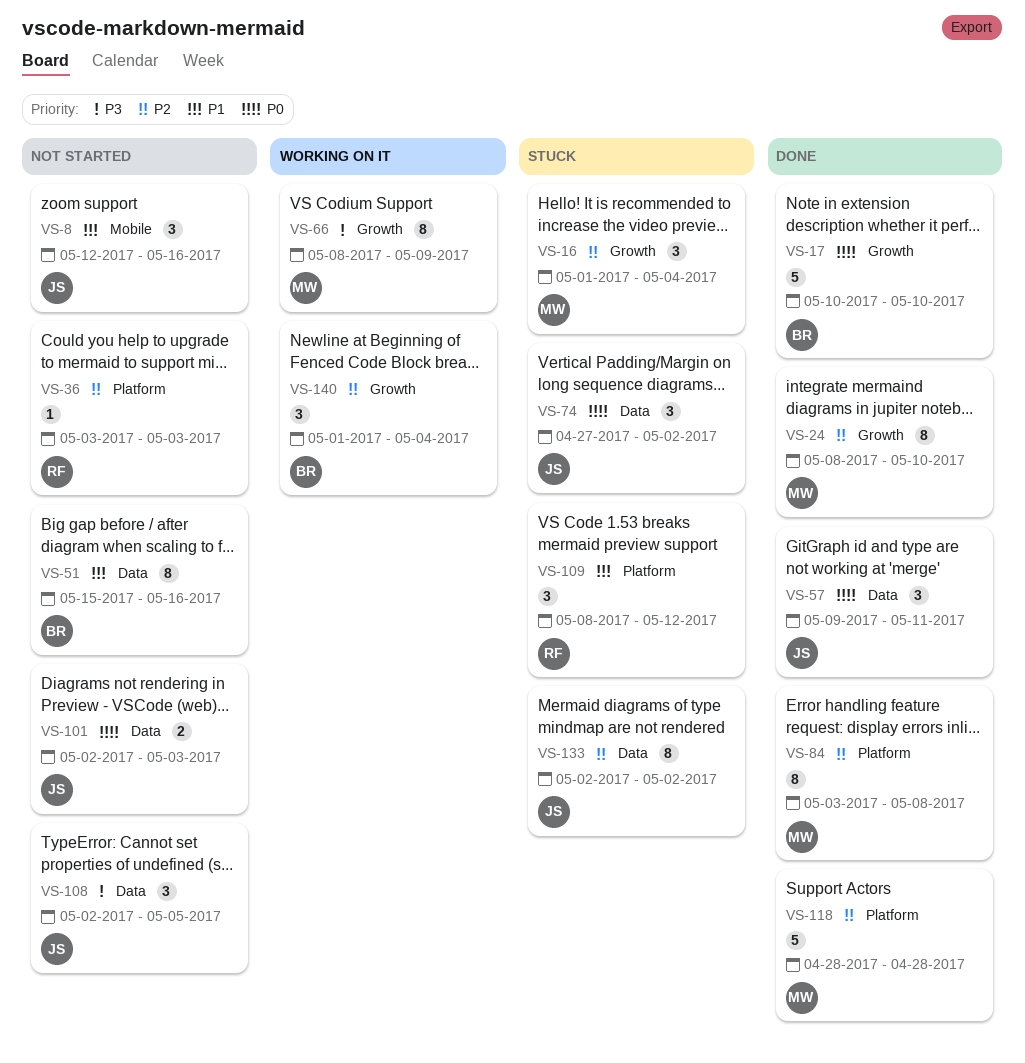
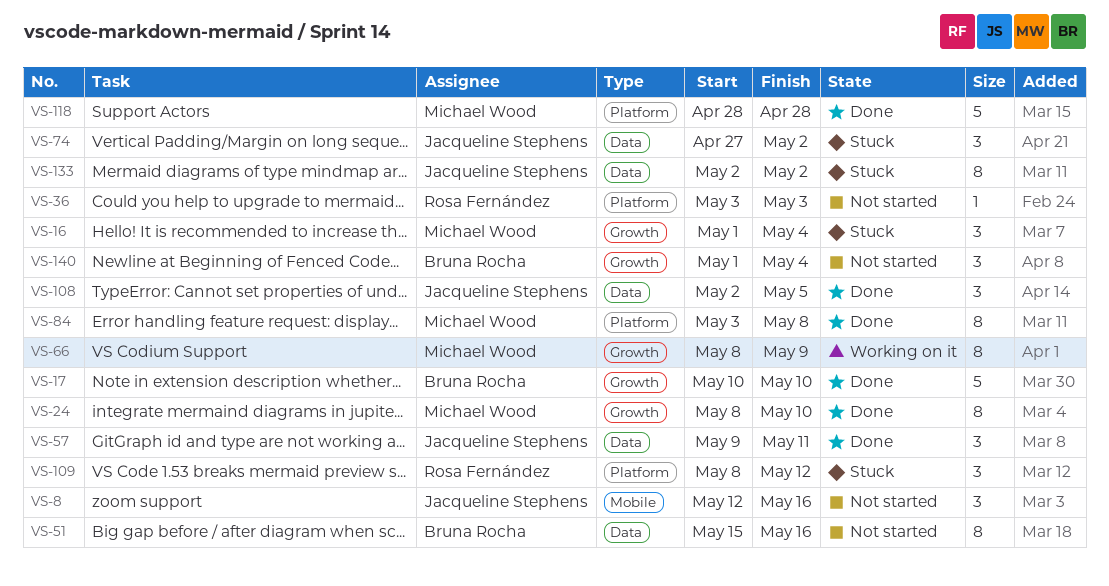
VS-101: present -> none
VS-108, status: Not started -> Done
VS-140, status: Working on it -> Not started

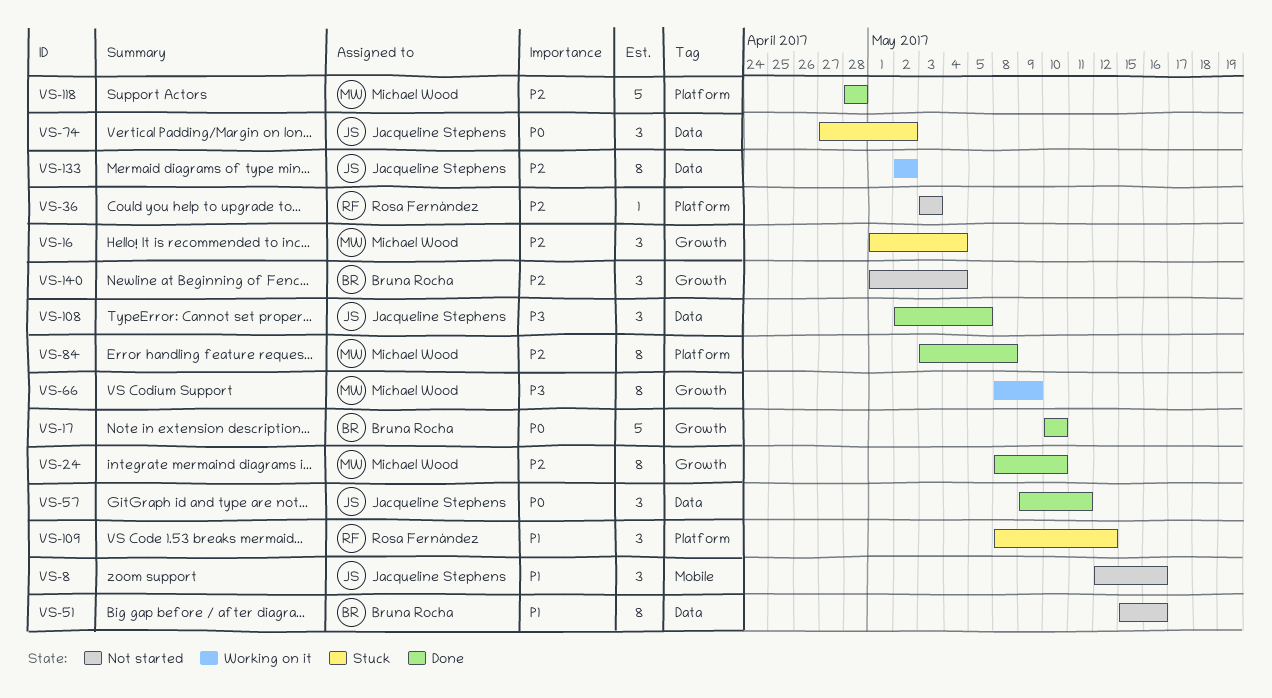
VS-133, status: Stuck -> Working on it

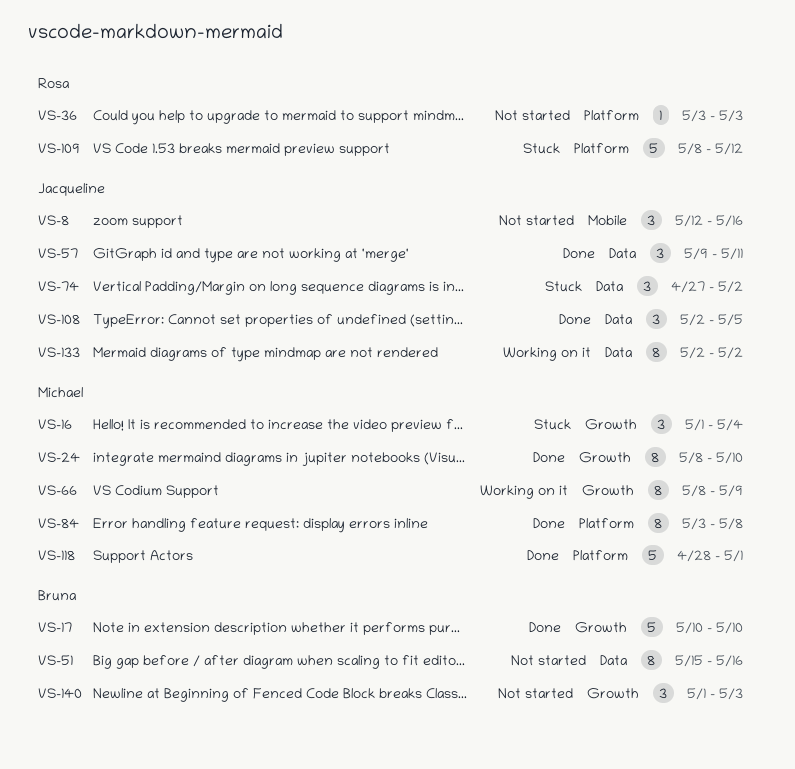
VS-109, estimate: 3 -> 5
VS-118, due: Apr 28 -> May 1
VS-140, due: May 4 -> May 3

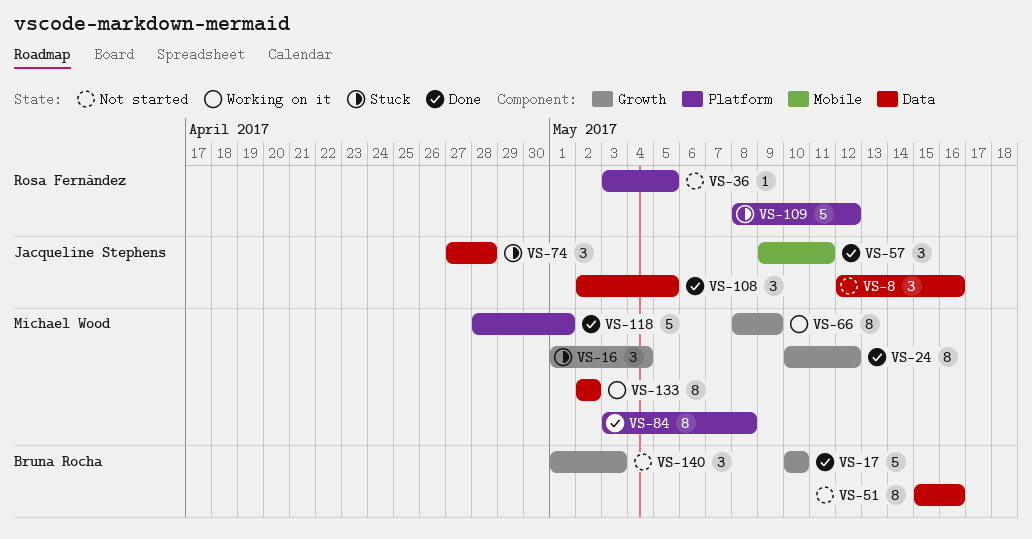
VS-8, label: Mobile -> Data
VS-24, start: May 8 -> May 10
VS-24, due: May 10 -> May 12
VS-36, due: May 3 -> May 5
VS-57, label: Data -> Mobile
VS-74, due: May 2 -> Apr 28
VS-133, owner: Jacqueline Stephens -> Michael Wood

